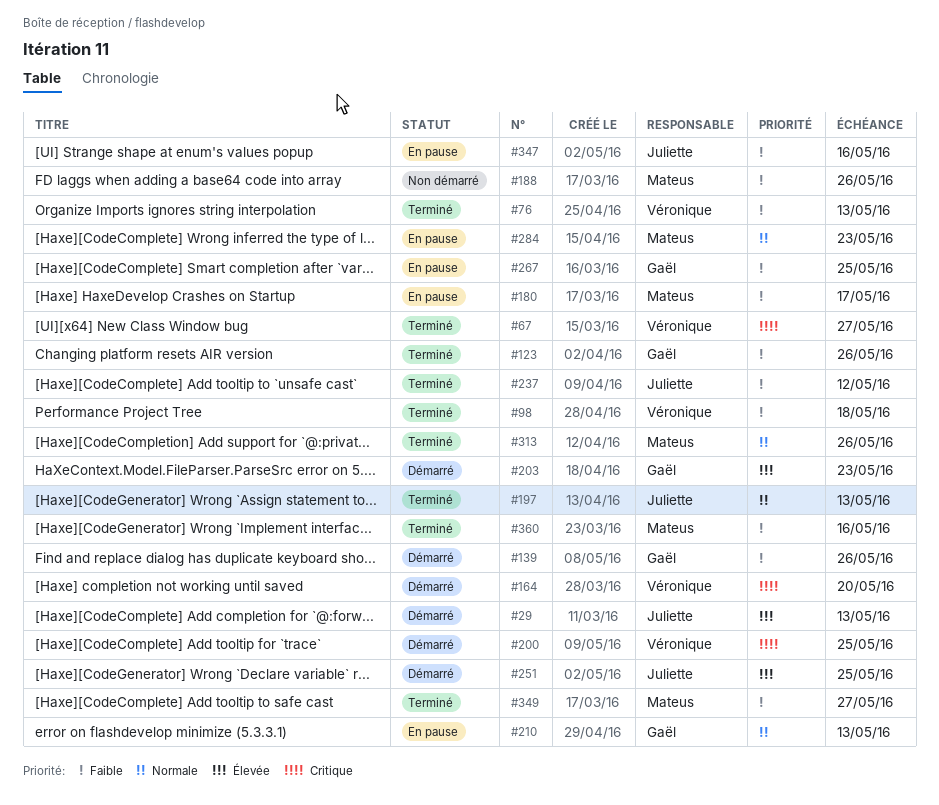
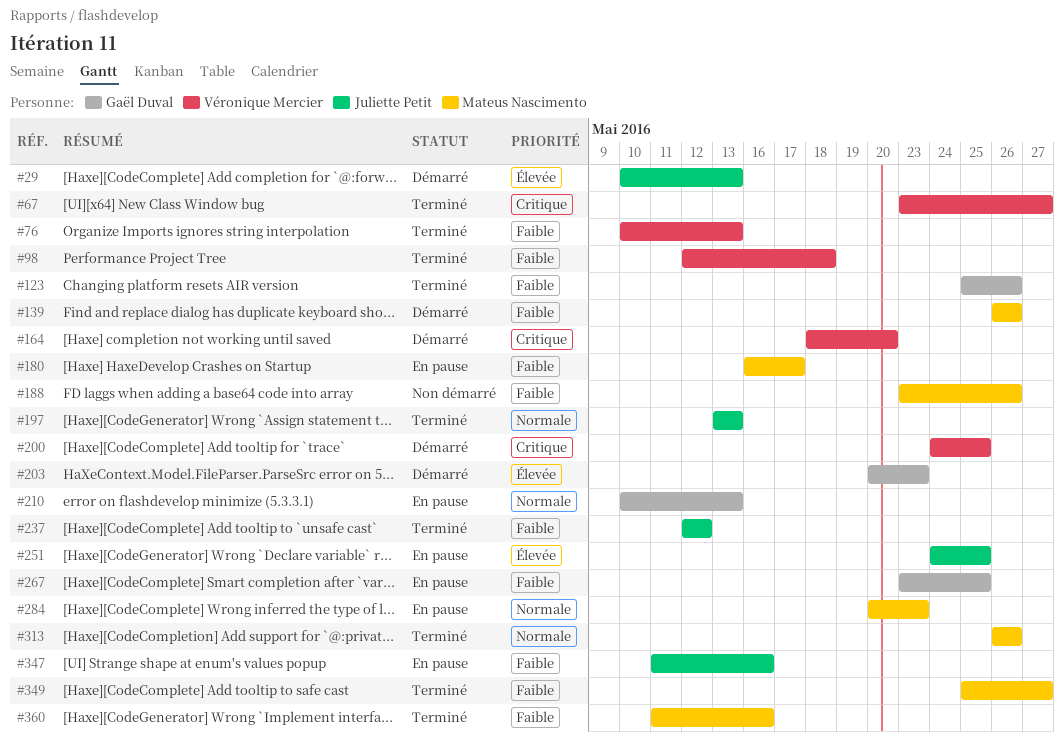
#139, owner: Gaël Duval -> Mateus Nascimento
#251, status: Démarré -> En pause

